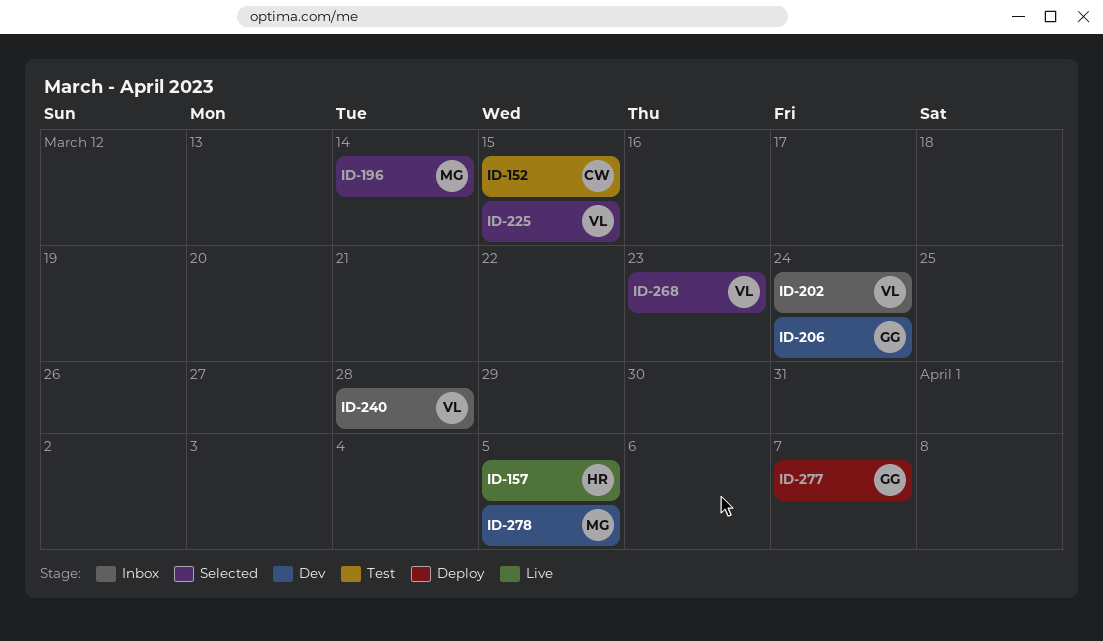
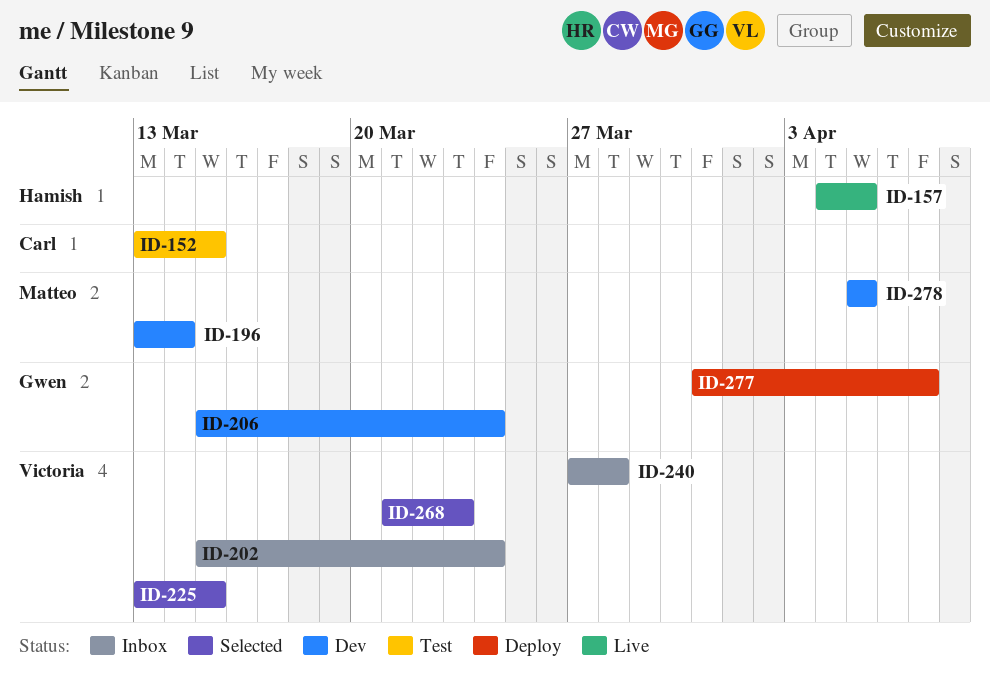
ID-196, status: Selected -> Dev

